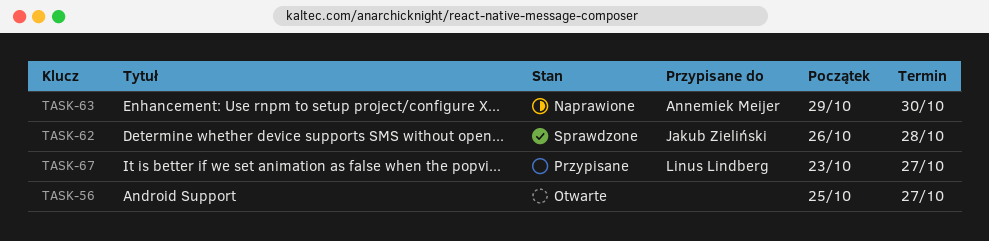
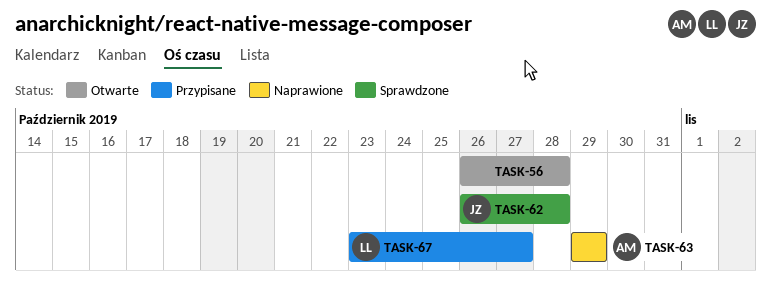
TASK-56, start: Oct 25 -> Oct 26
TASK-56, due: Oct 27 -> Oct 28
TASK-63, due: Oct 30 -> Oct 29

